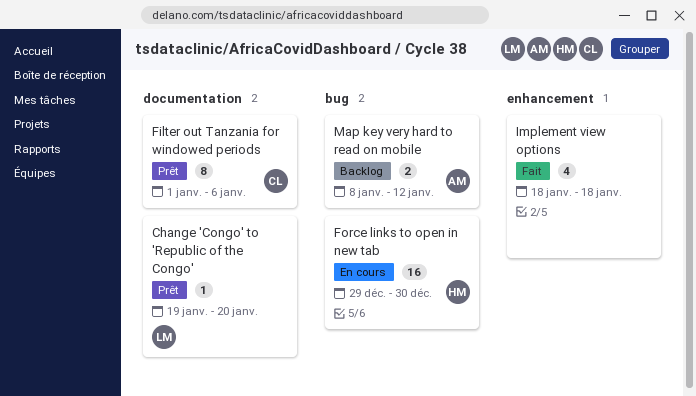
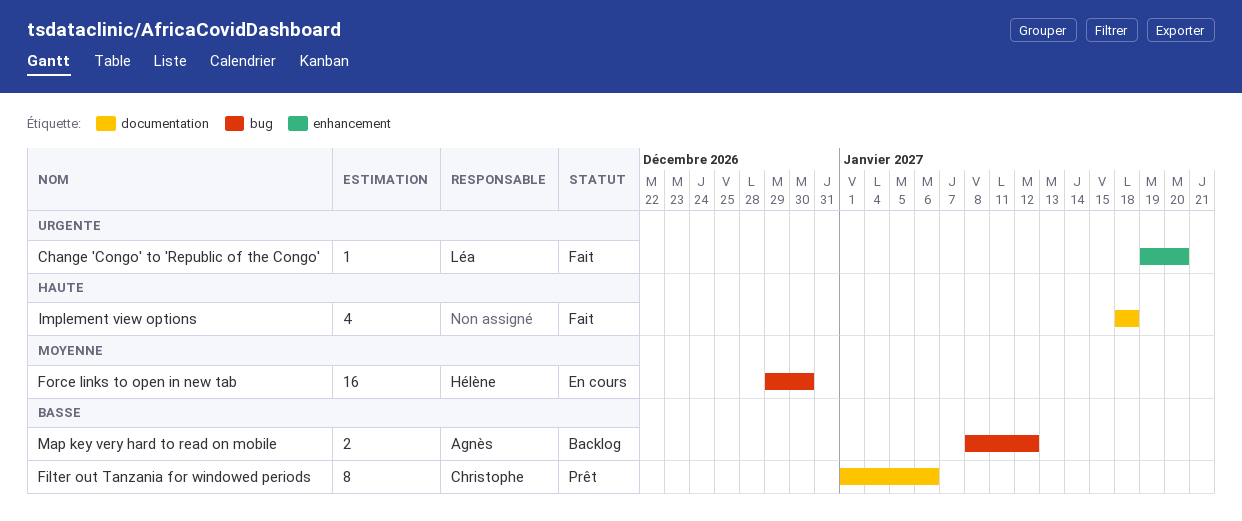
Change 'Congo' to 'Republic of the Congo', status: Prêt -> Fait
Change 'Congo' to 'Republic of the Congo', label: documentation -> enhancement
Implement view options, label: enhancement -> documentation

